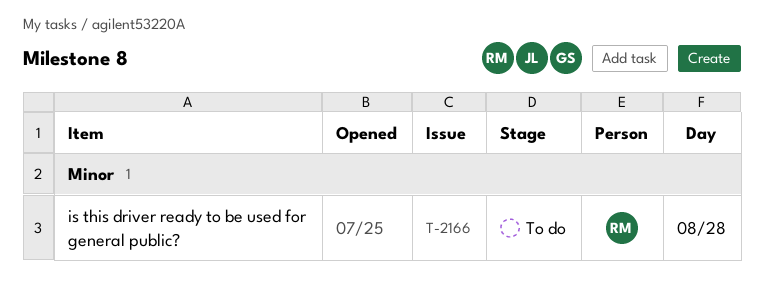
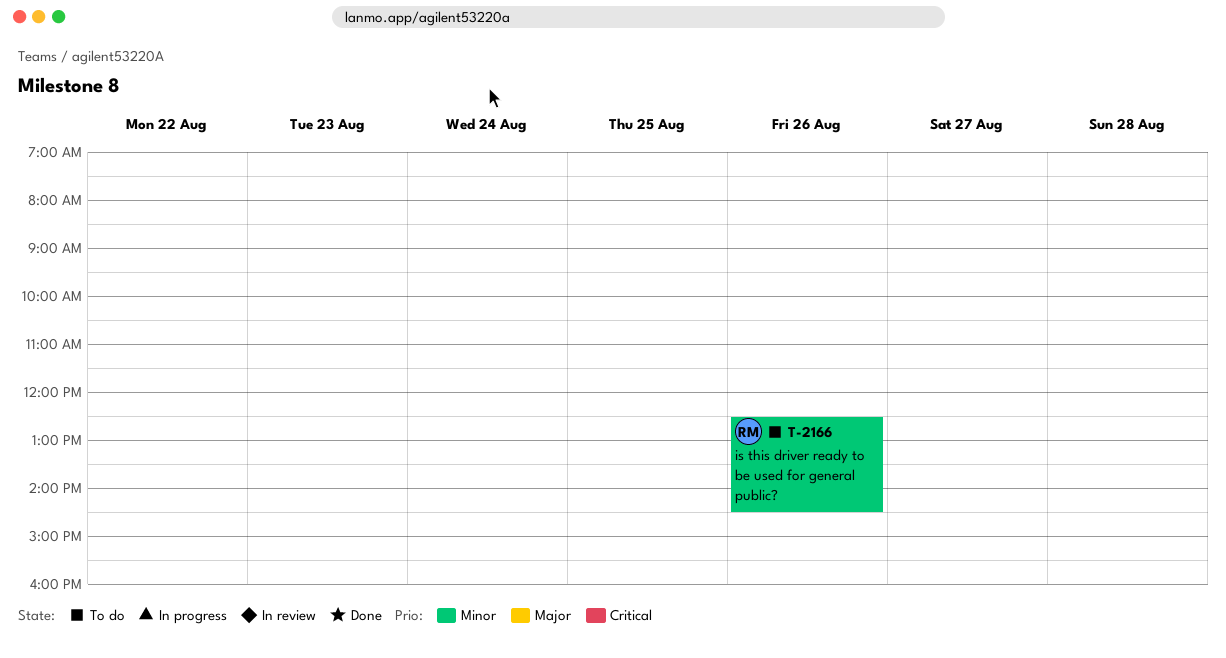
T-2166, day: Aug 28 -> Aug 26

